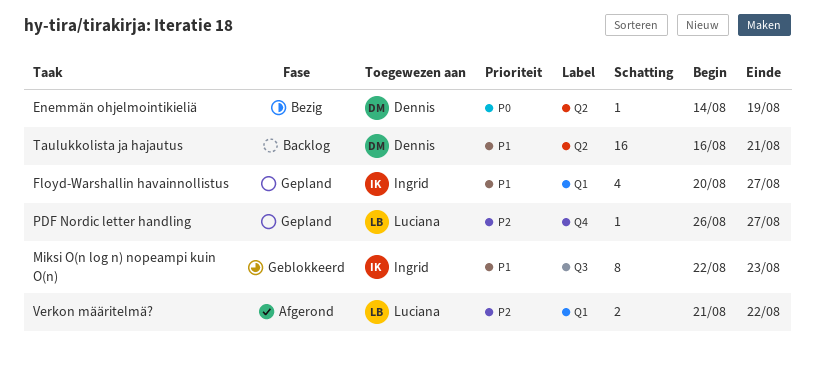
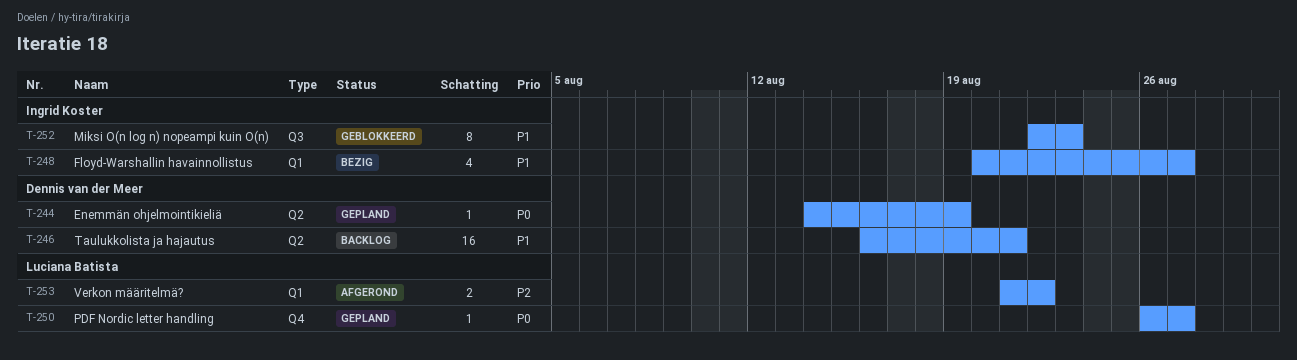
Enemmän ohjelmointikieliä, status: Bezig -> Gepland
Floyd-Warshallin havainnollistus, status: Gepland -> Bezig
PDF Nordic letter handling, priority: P2 -> P0

